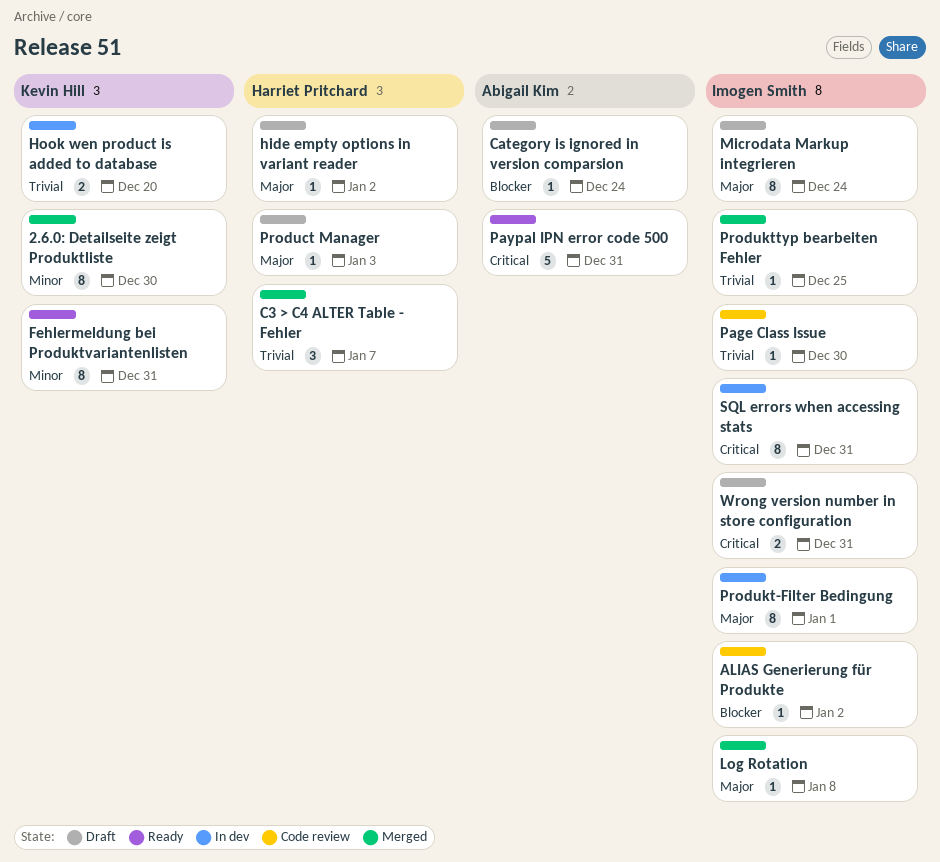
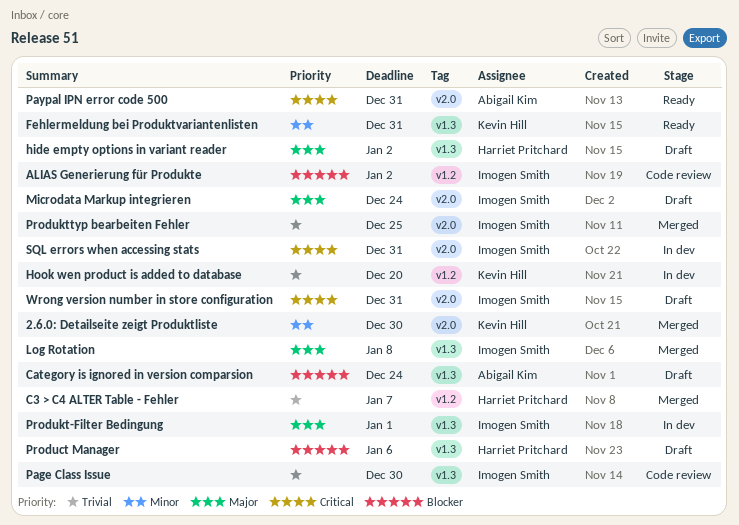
Product Manager, priority: Major -> Blocker
Product Manager, due: Jan 3 -> Jan 6

